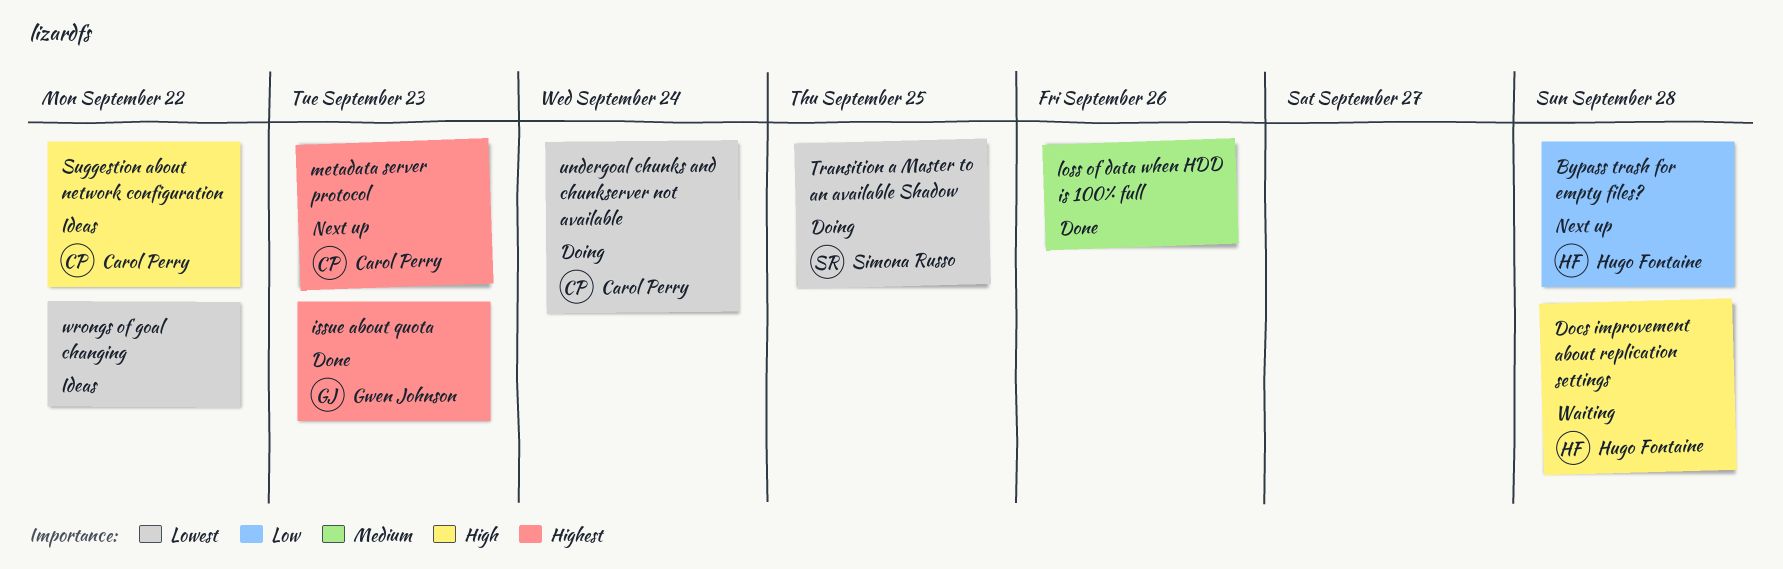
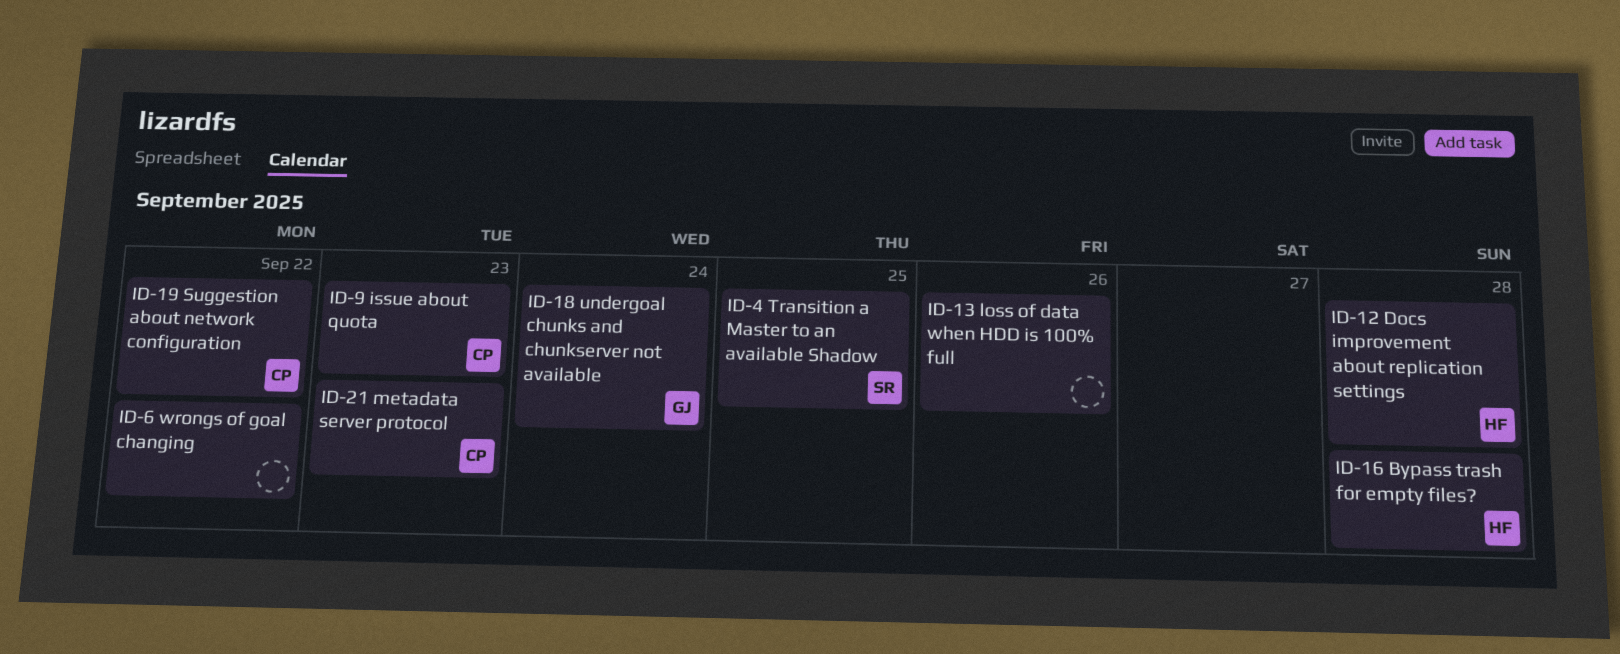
issue about quota, owner: Gwen Johnson -> Carol Perry
undergoal chunks and chunkserver not available, owner: Carol Perry -> Gwen Johnson

